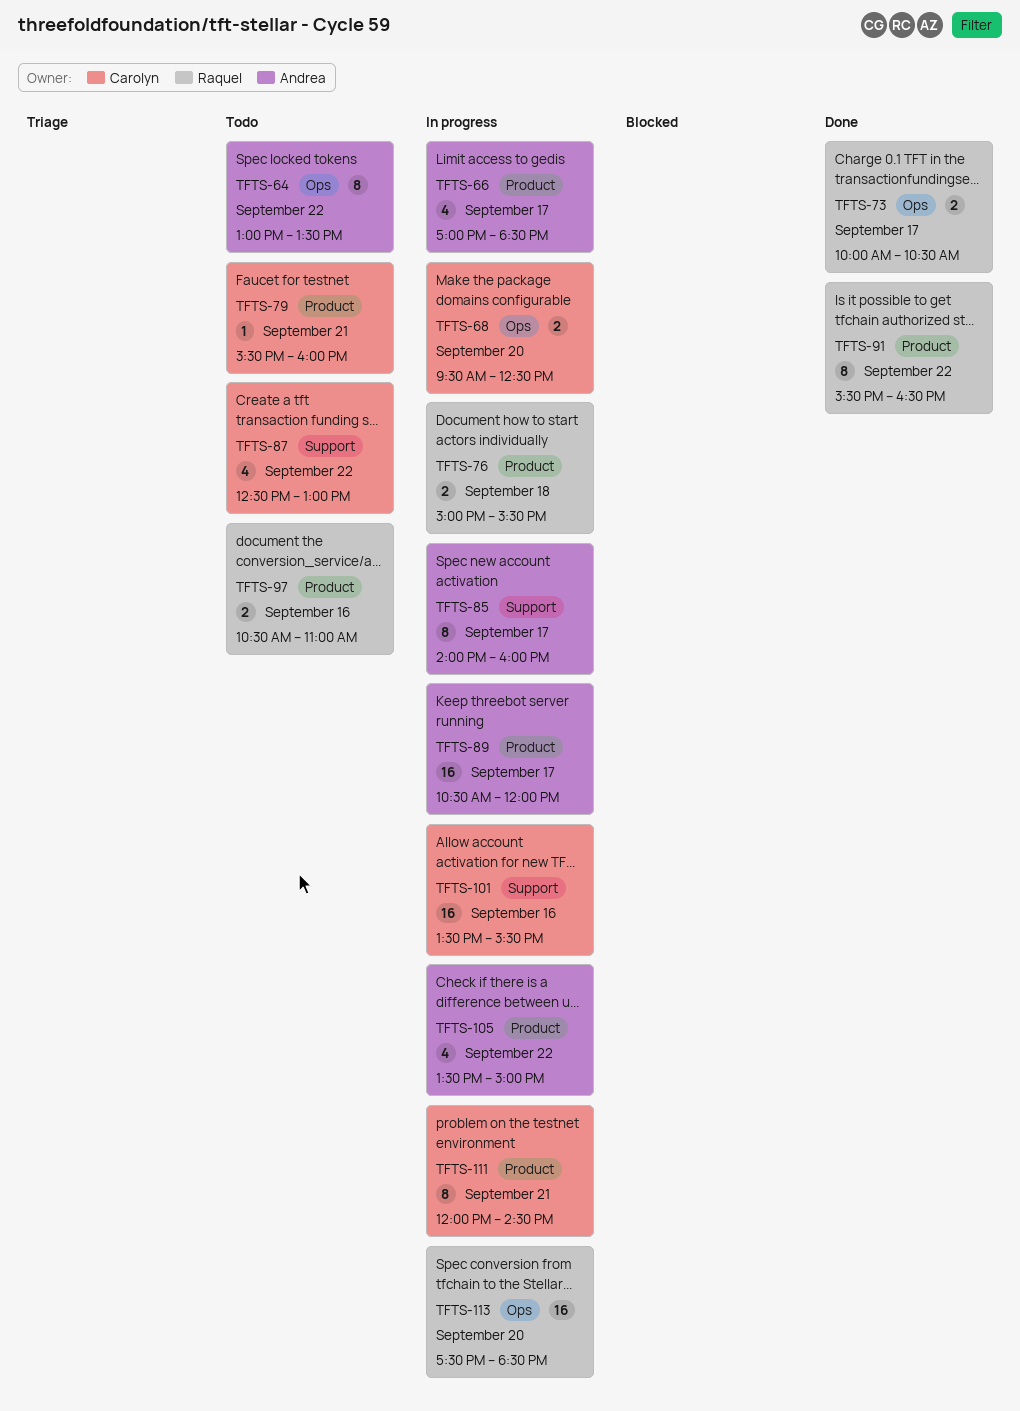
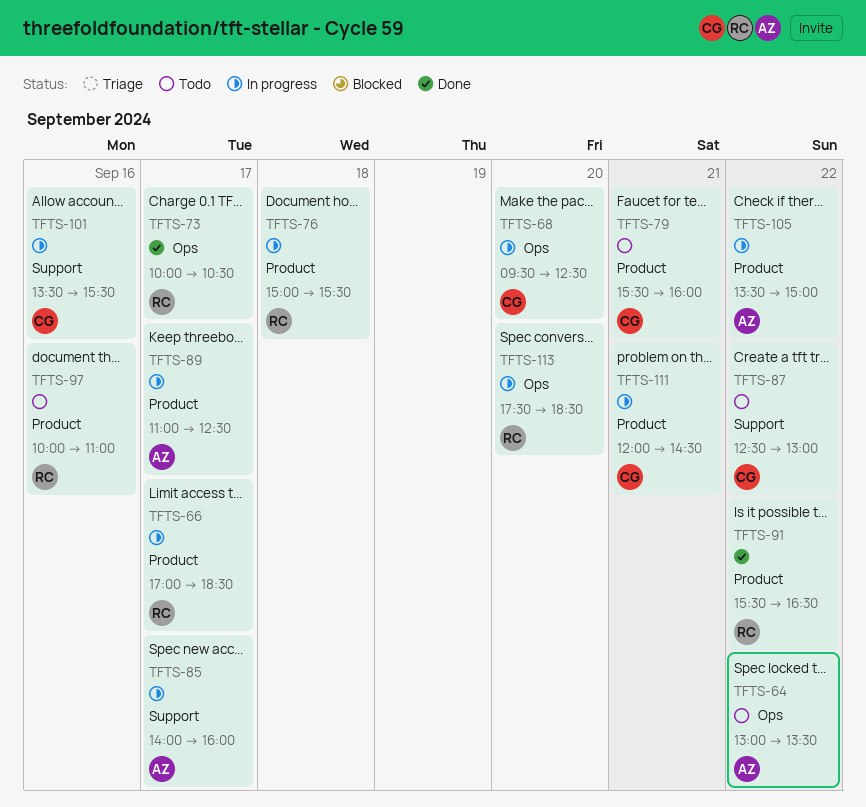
TFTS-66, owner: Andrea -> Raquel
TFTS-89, begins: 10:30 -> 11:00
TFTS-89, ends: 12:00 -> 12:30
TFTS-97, begins: 10:30 -> 10:00

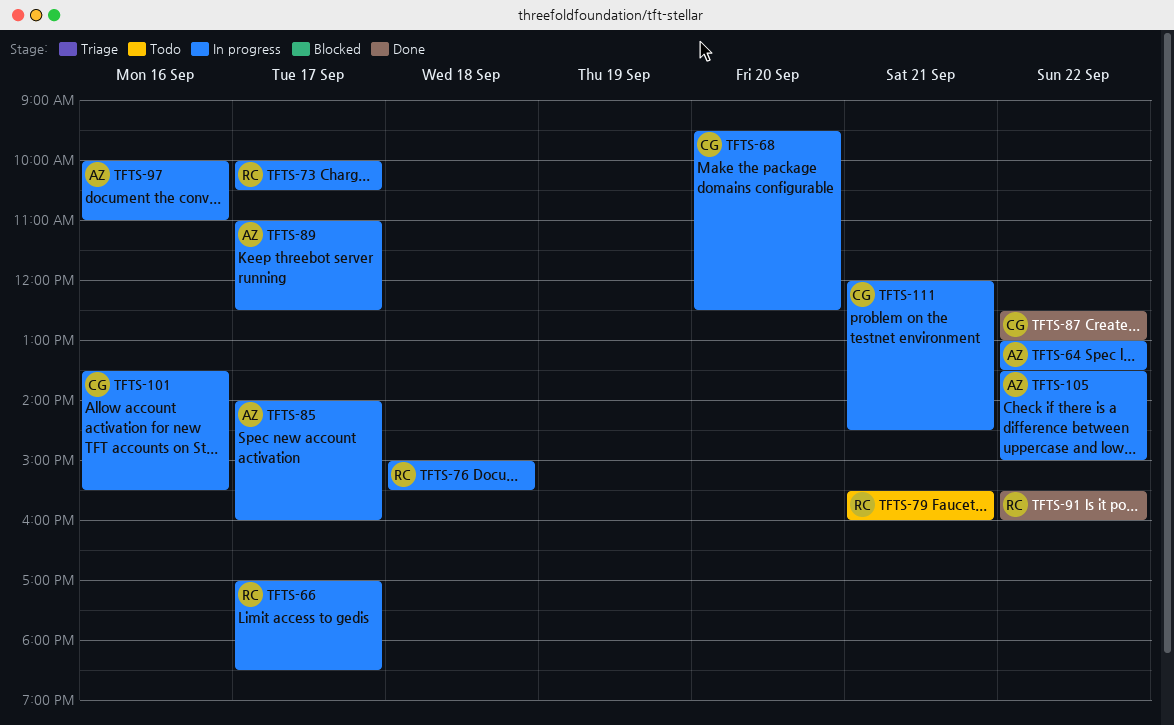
TFTS-64, status: Todo -> In progress
TFTS-73, status: Done -> In progress
TFTS-79, owner: CG -> RC
TFTS-87, status: Todo -> Done
TFTS-91, ends: 16:30 -> 16:00
TFTS-97, status: Todo -> In progress
TFTS-97, owner: RC -> AZ
TFTS-113: present -> none

